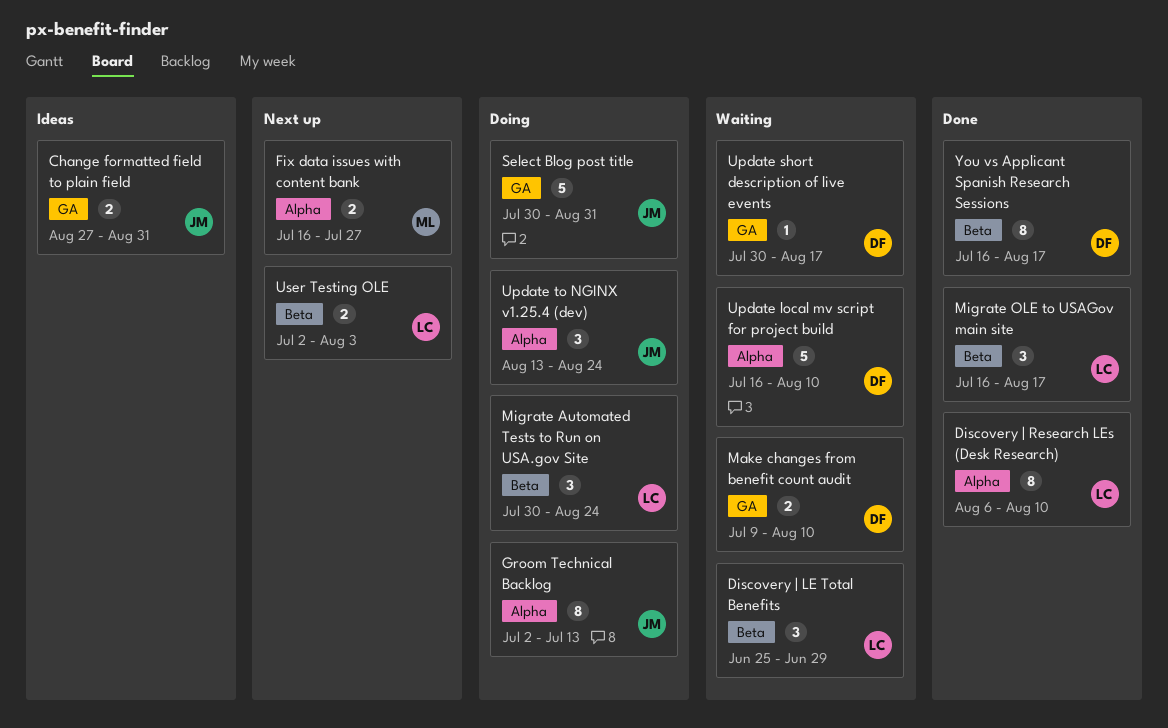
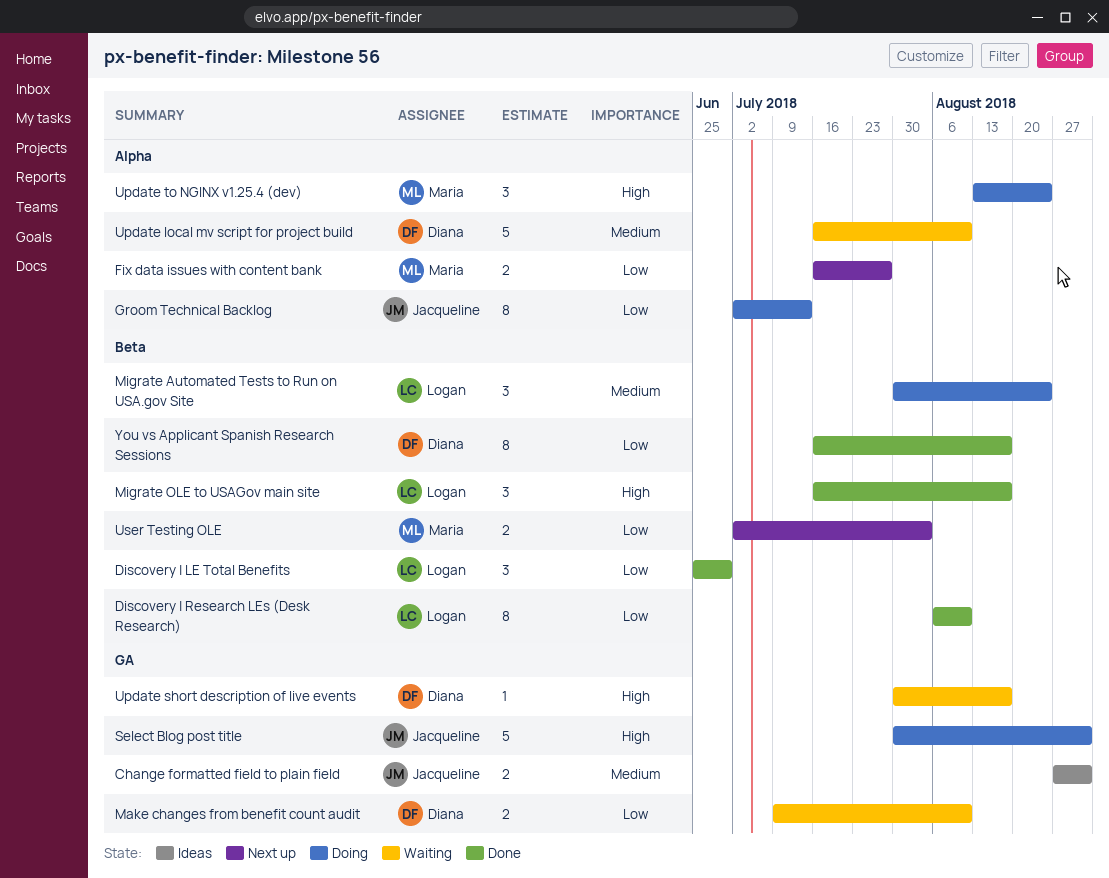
Discovery | LE Total Benefits, status: Waiting -> Done
Discovery | Research LEs (Desk Research), label: Alpha -> Beta
Update to NGINX v1.25.4 (dev), owner: Jacqueline -> Maria
User Testing OLE, owner: Logan -> Maria

